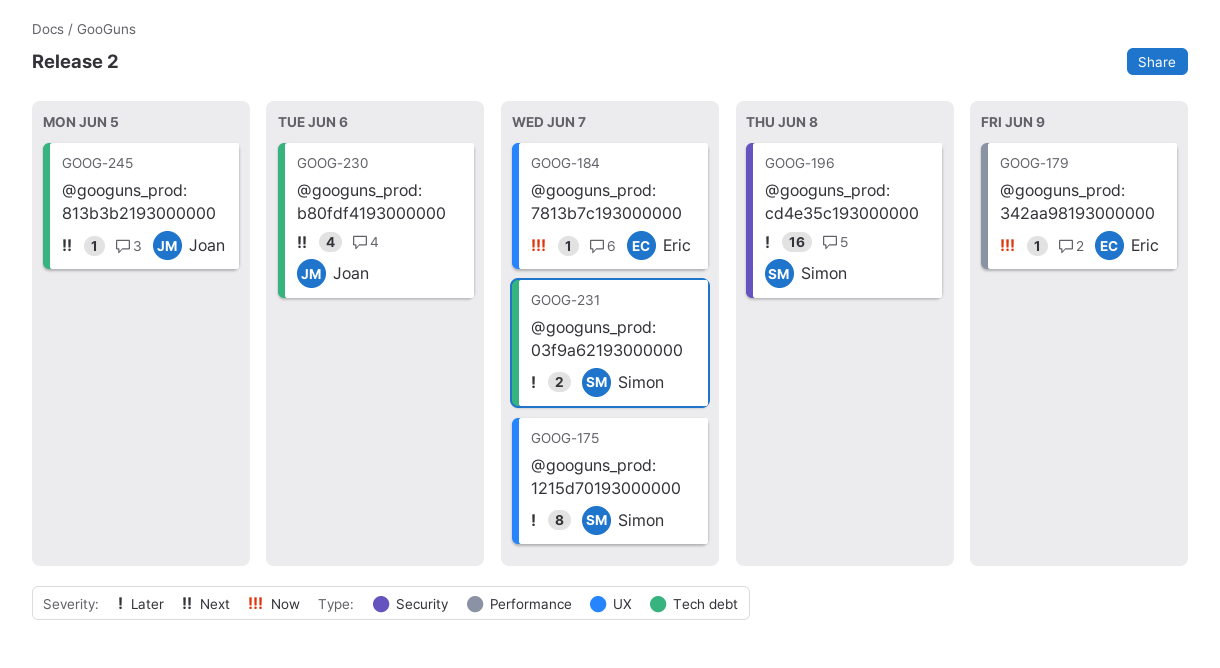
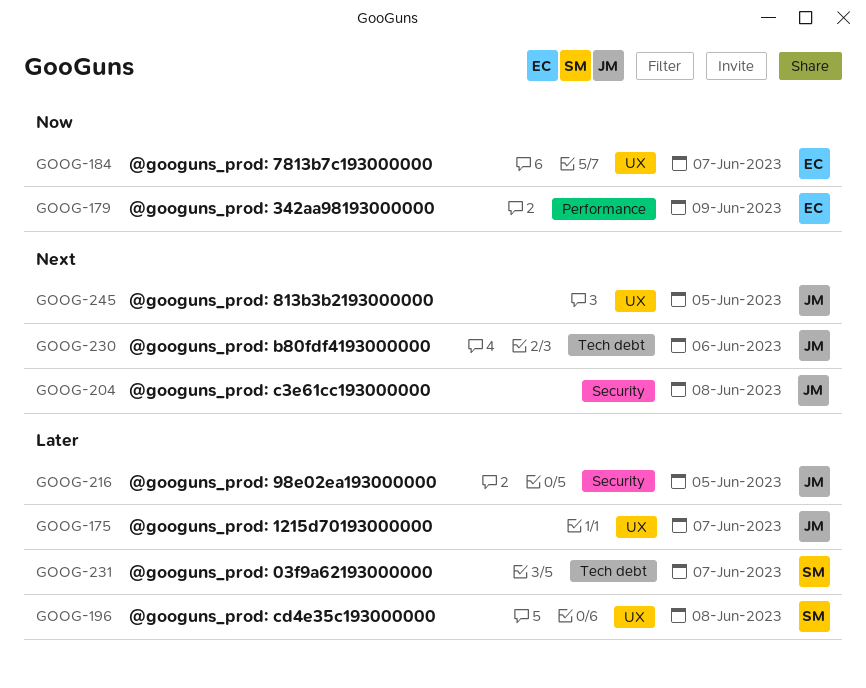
GOOG-175, owner: Simon -> Joan
GOOG-196, label: Security -> UX
GOOG-204: none -> present
GOOG-216: none -> present
GOOG-245, label: Tech debt -> UX

